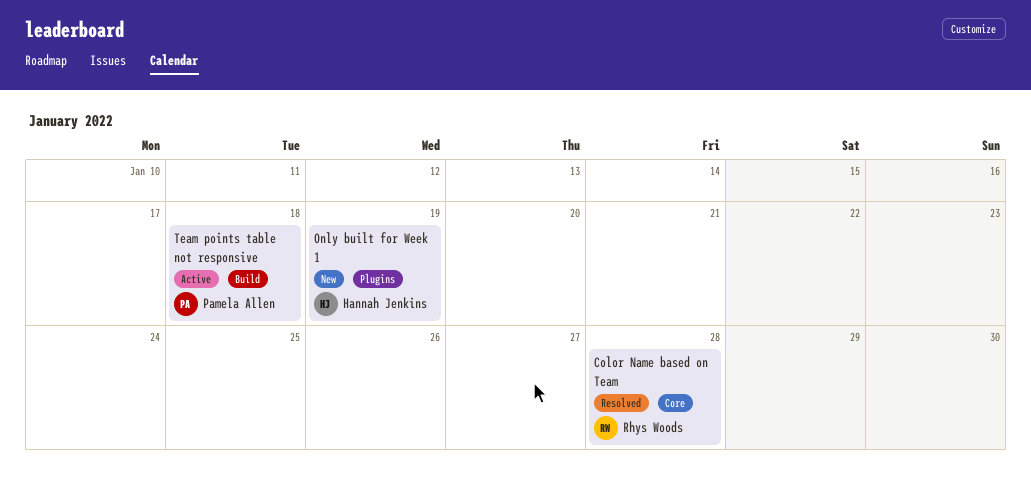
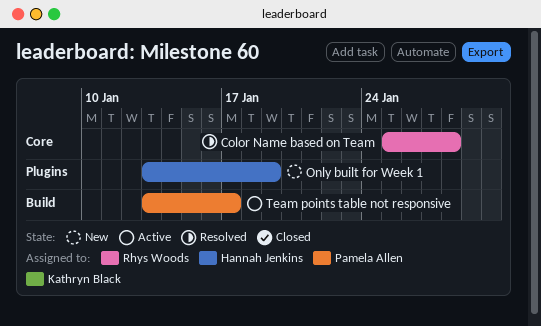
Team points table not responsive, due: Jan 18 -> Jan 17

